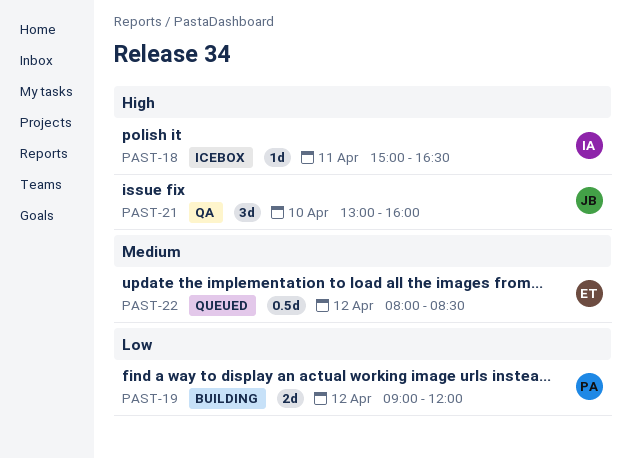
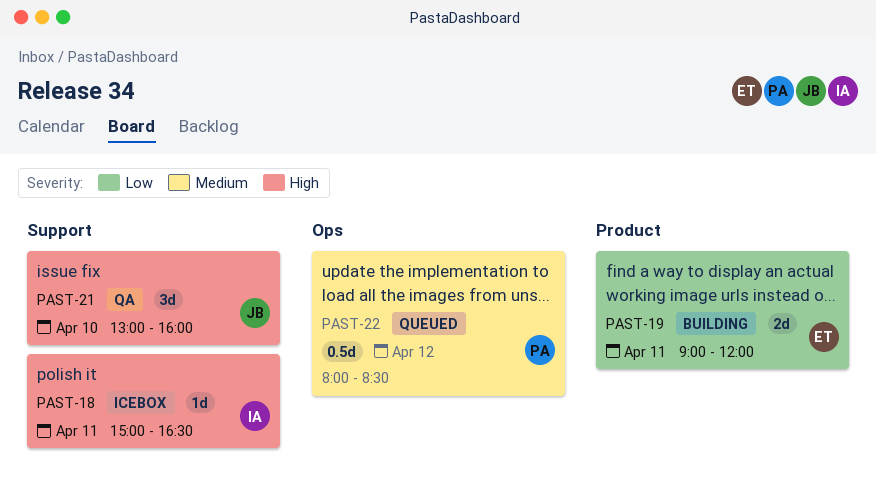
PAST-19, owner: PA -> ET
PAST-19, day: Apr 12 -> Apr 11
PAST-22, owner: ET -> PA

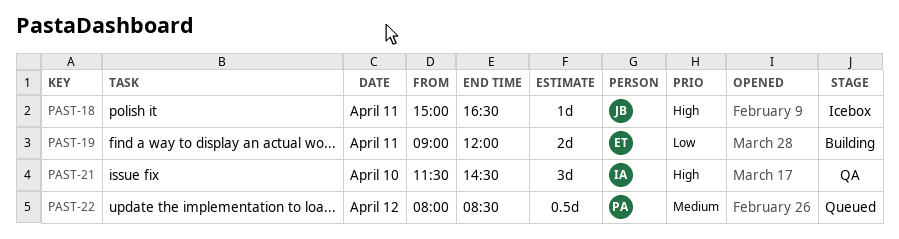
PAST-18, owner: IA -> JB
PAST-21, owner: JB -> IA
PAST-21, begins: 13:00 -> 11:30
PAST-21, ends: 16:00 -> 14:30

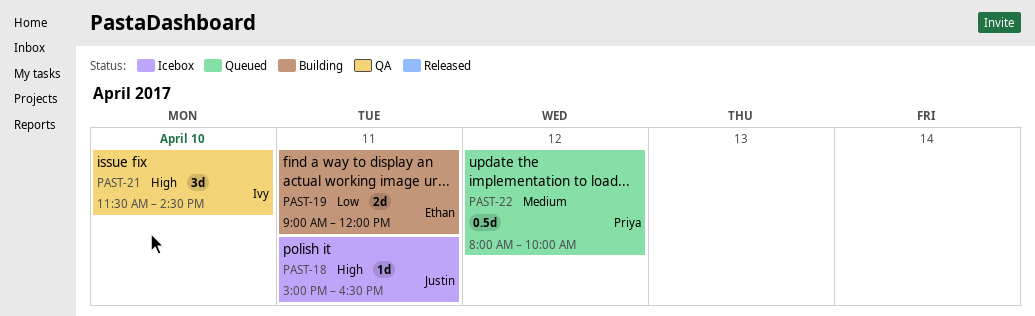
PAST-22, ends: 08:30 -> 10:00

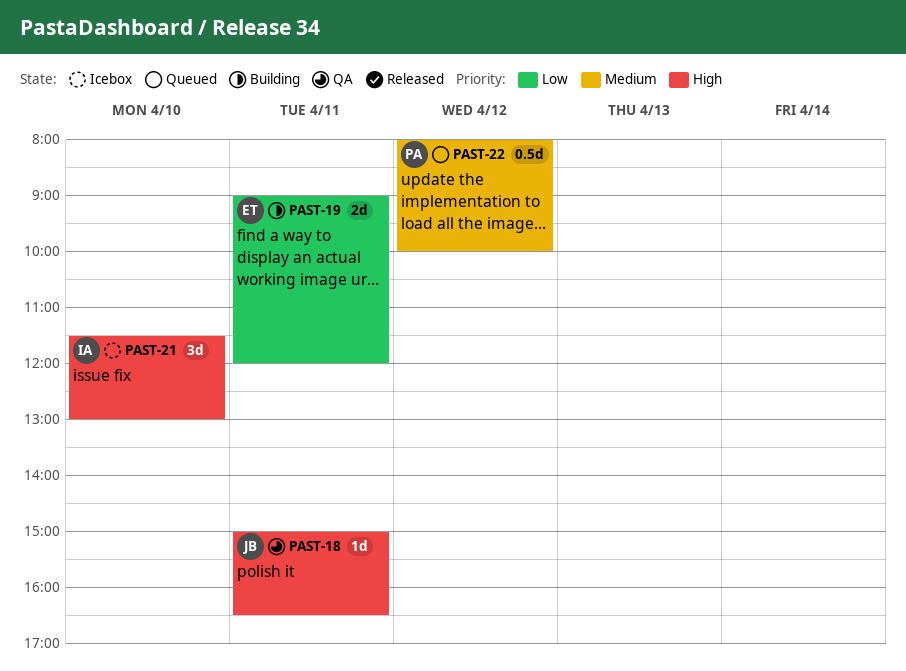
PAST-18, status: Icebox -> QA
PAST-21, status: QA -> Icebox
PAST-21, ends: 14:30 -> 13:00

